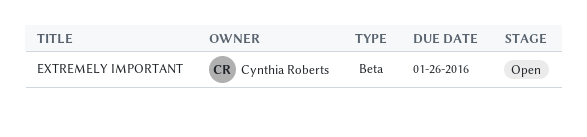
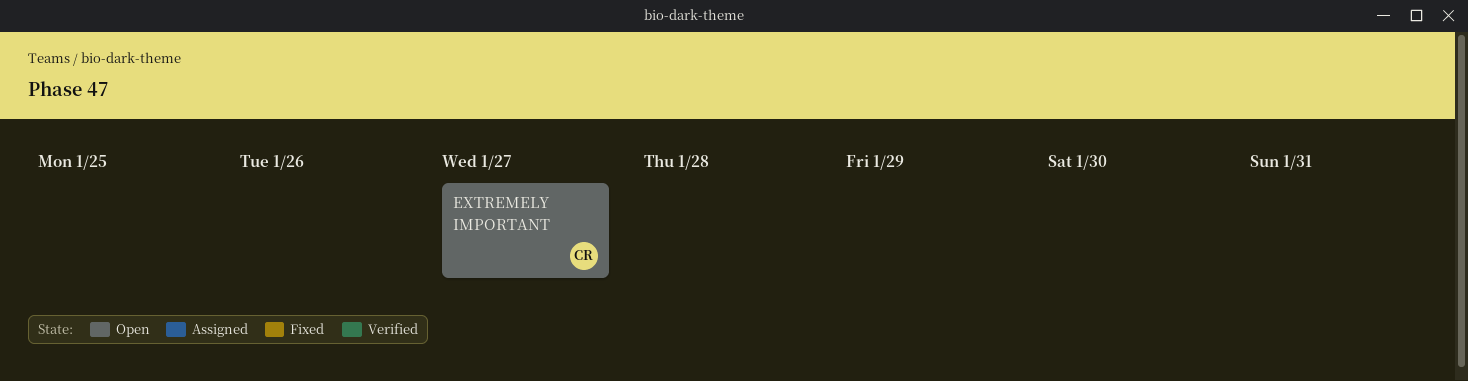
EXTREMELY IMPORTANT, due: Jan 26 -> Jan 27

